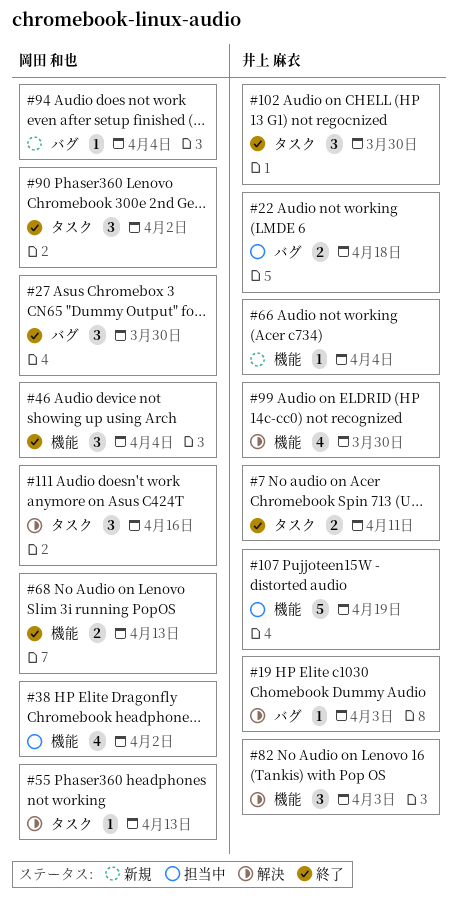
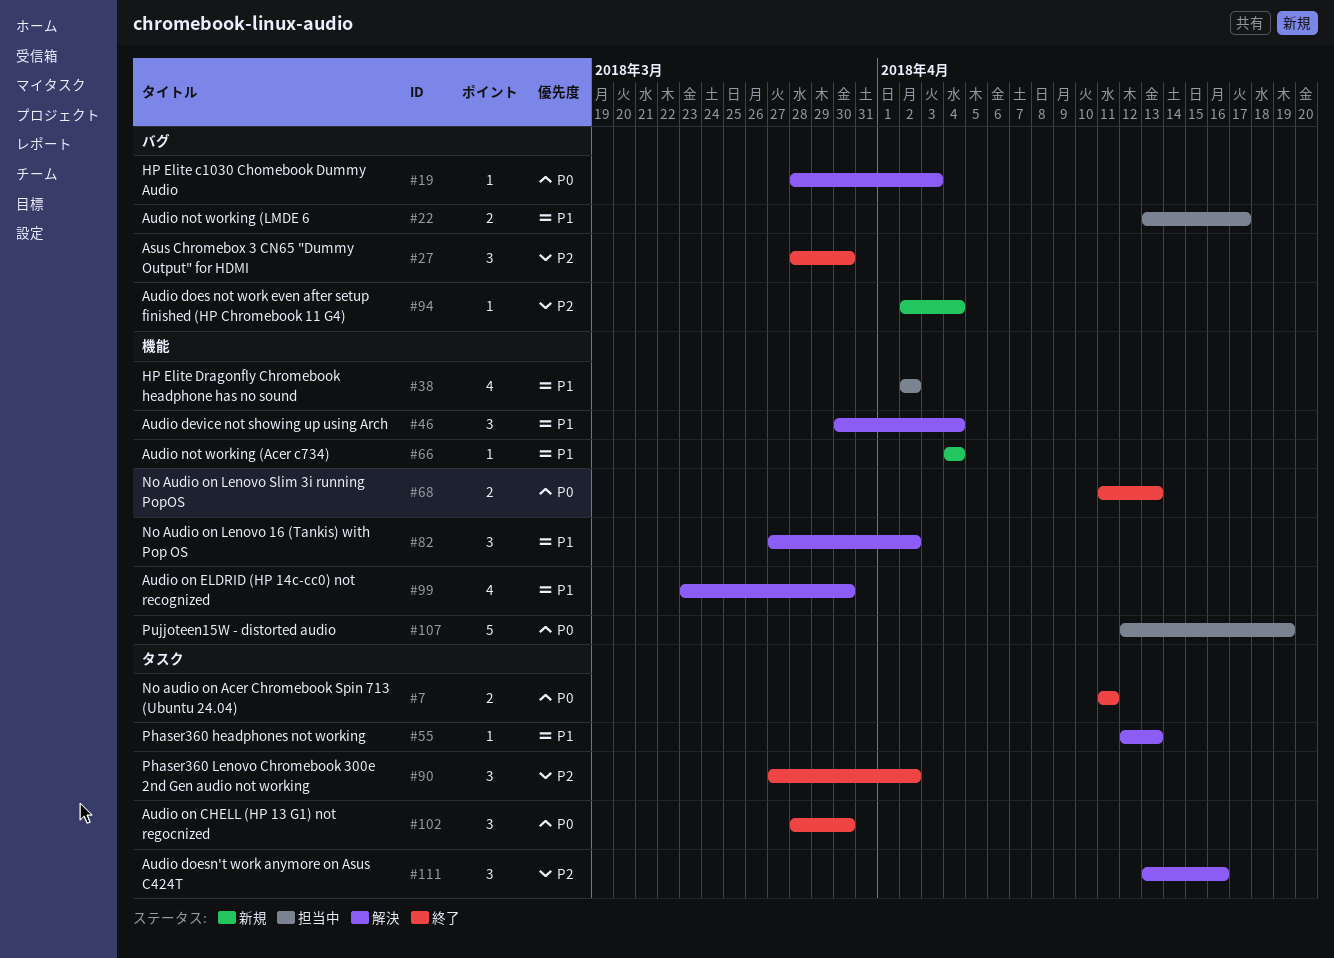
#22, due: Apr 18 -> Apr 17
#46, status: 終了 -> 解決
#82, due: Apr 3 -> Apr 2

